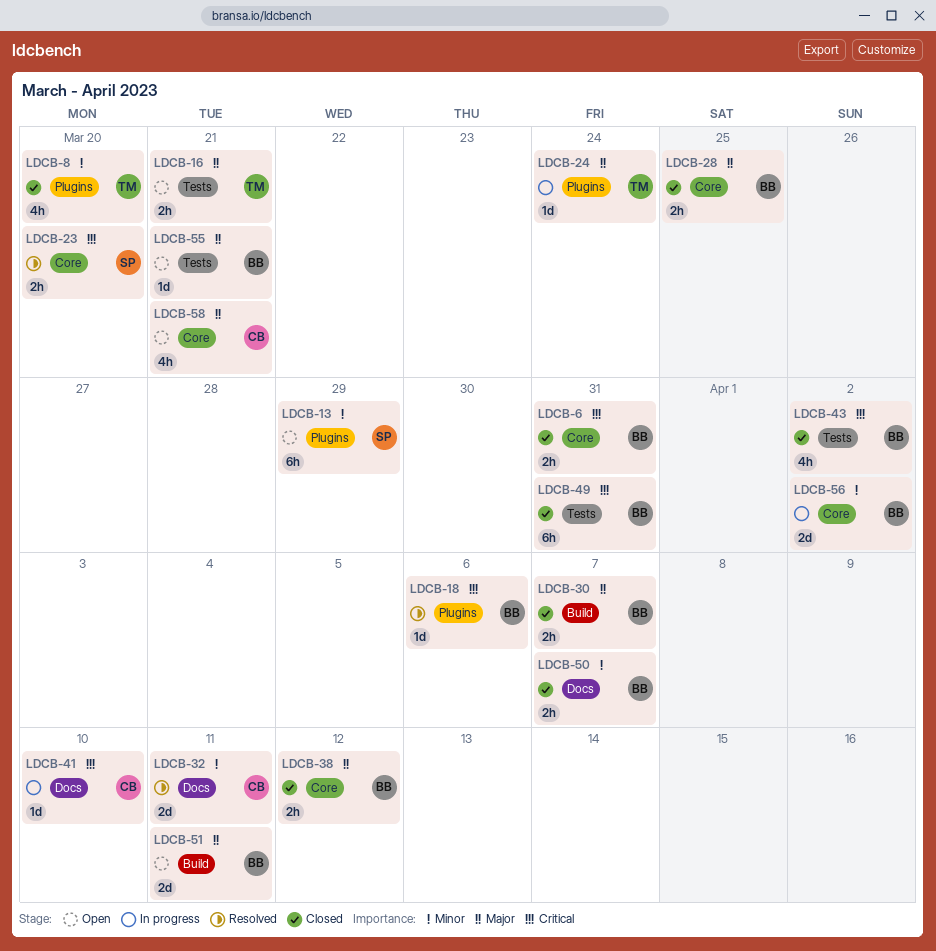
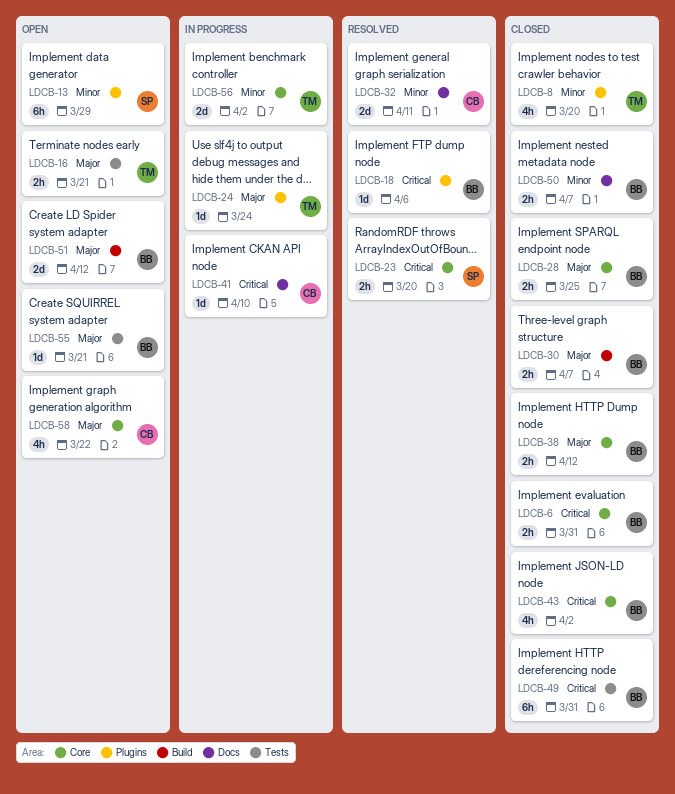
LDCB-43, label: Tests -> Core
LDCB-51, due: Apr 11 -> Apr 12
LDCB-56, owner: BB -> TM
LDCB-58, due: Mar 21 -> Mar 22

